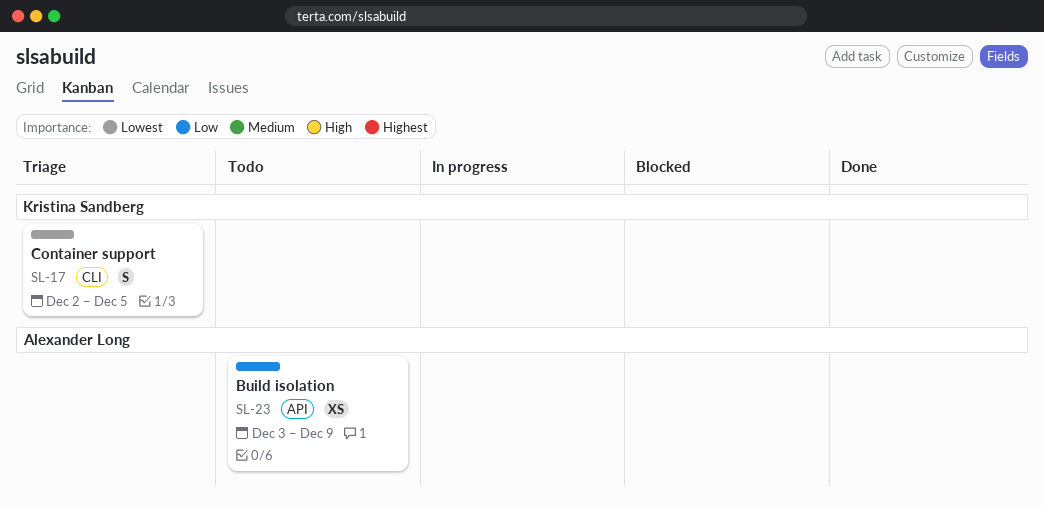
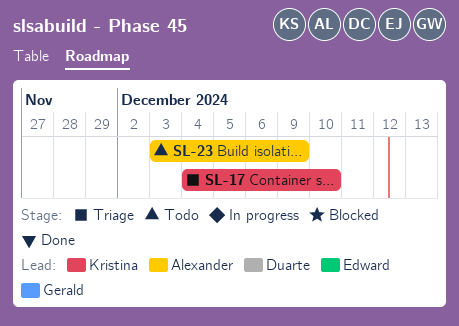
SL-17, start: Dec 2 -> Dec 4
SL-17, due: Dec 5 -> Dec 10

